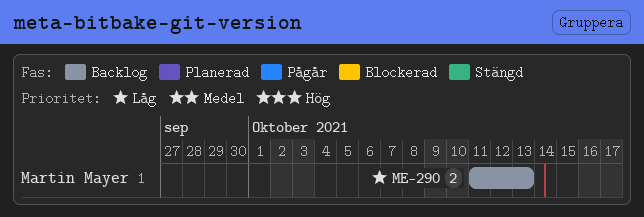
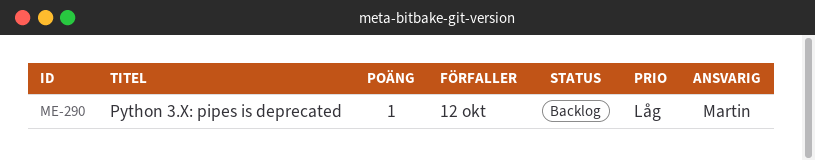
ME-290, estimate: 2 -> 1
ME-290, due: Oct 13 -> Oct 12

